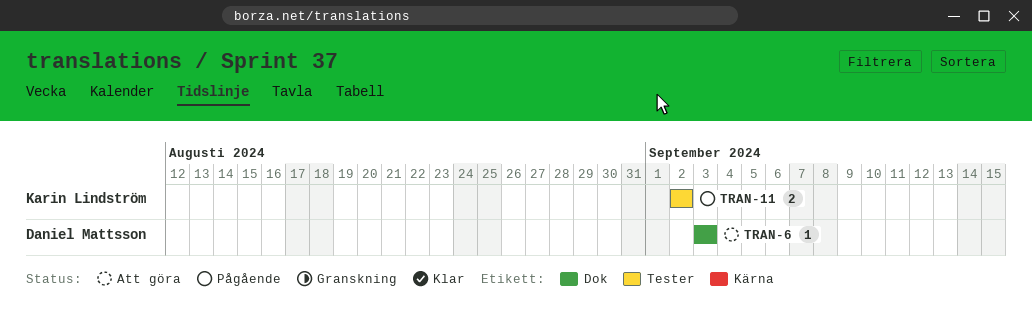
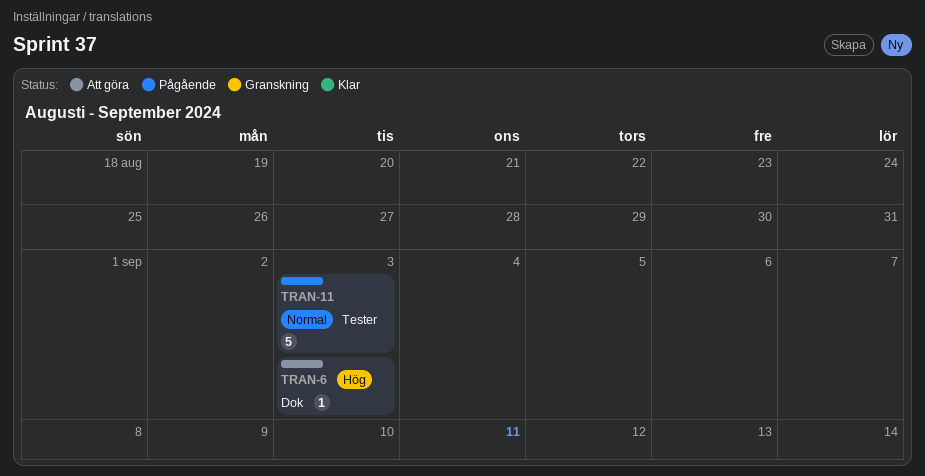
TRAN-11, estimate: 2 -> 5
TRAN-11, due: Sep 2 -> Sep 3

